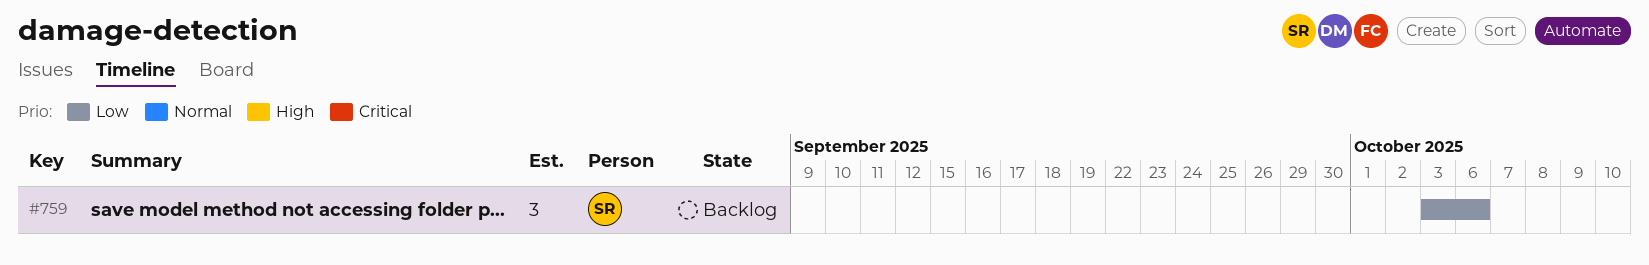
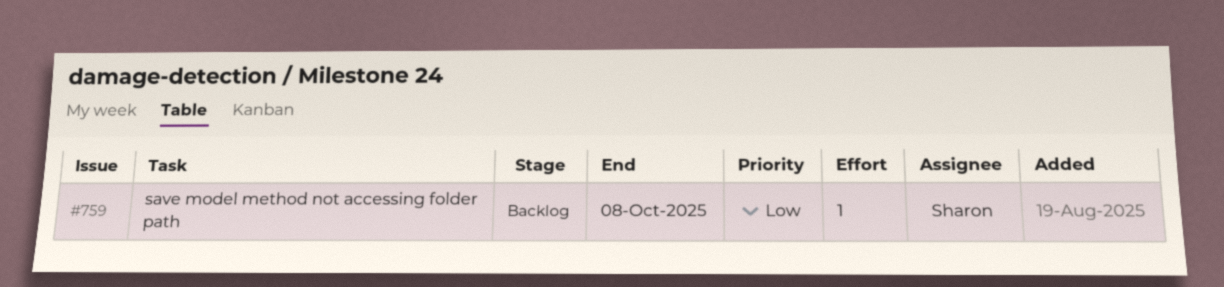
#759, estimate: 3 -> 1
#759, due: Oct 6 -> Oct 8

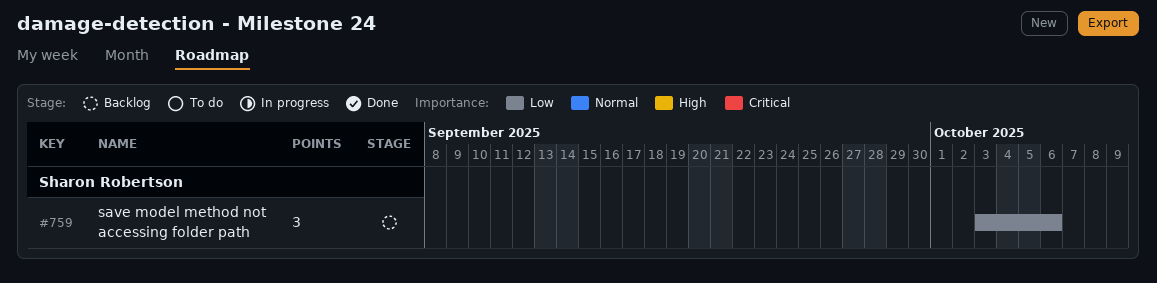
#759, estimate: 1 -> 3
#759, due: Oct 8 -> Oct 6

